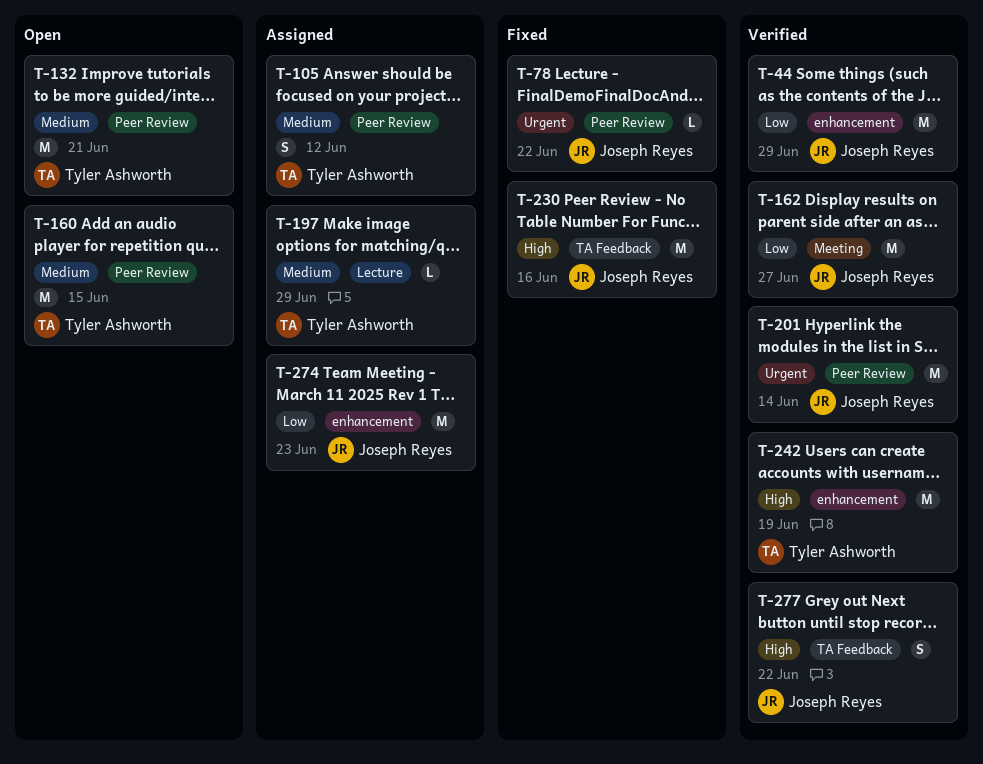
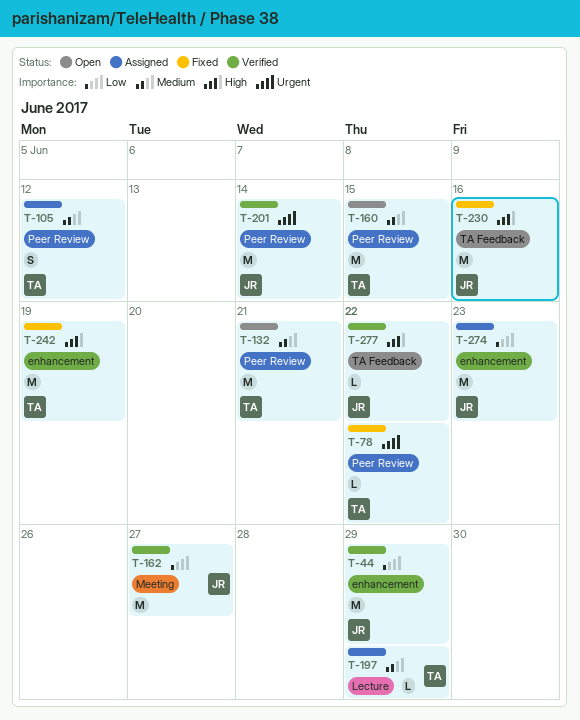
T-78, owner: Joseph Reyes -> Tyler Ashworth
T-242, status: Verified -> Fixed
T-277, estimate: S -> L

